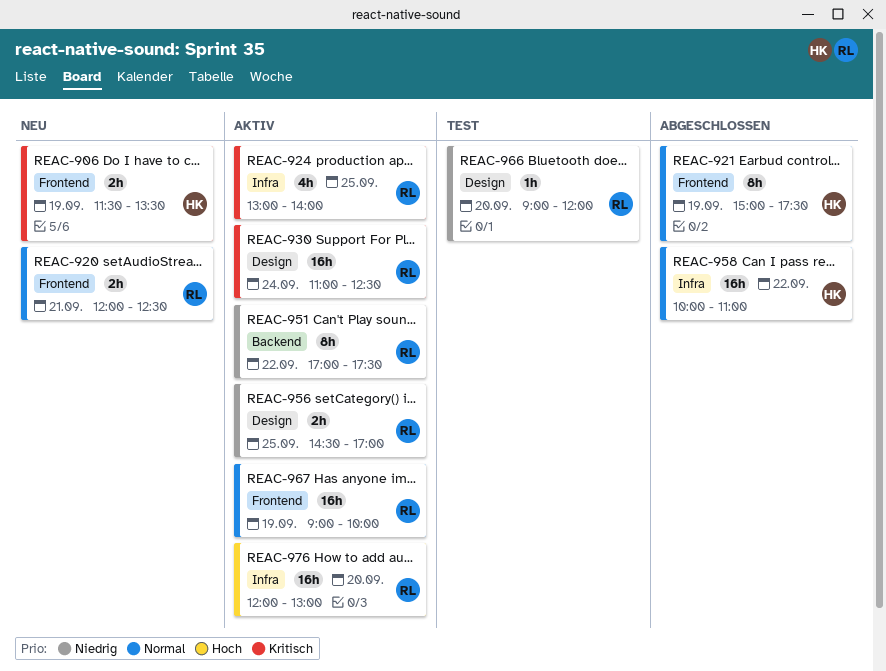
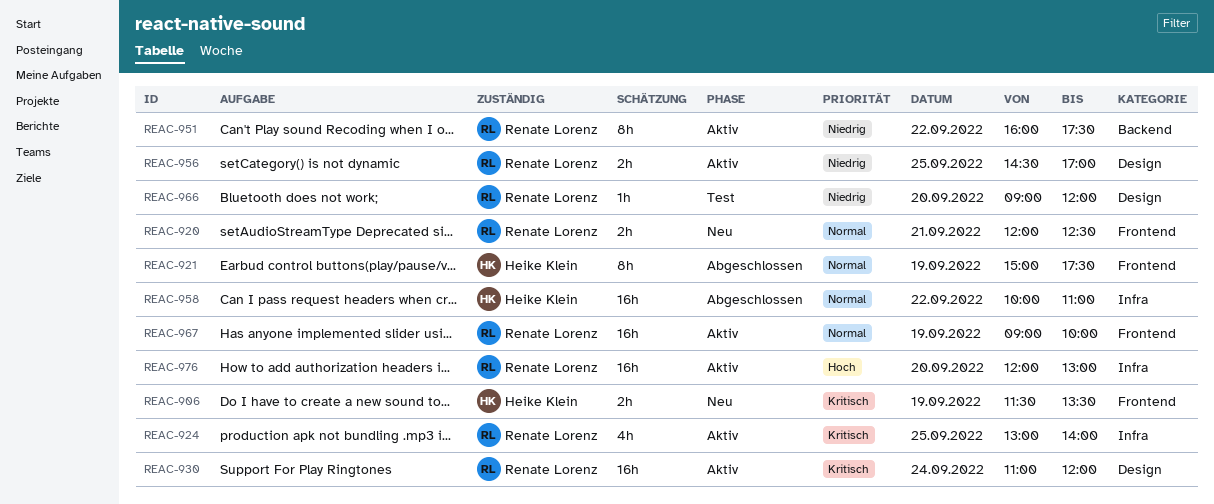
REAC-930, ends: 12:30 -> 12:00
REAC-951, begins: 17:00 -> 16:00

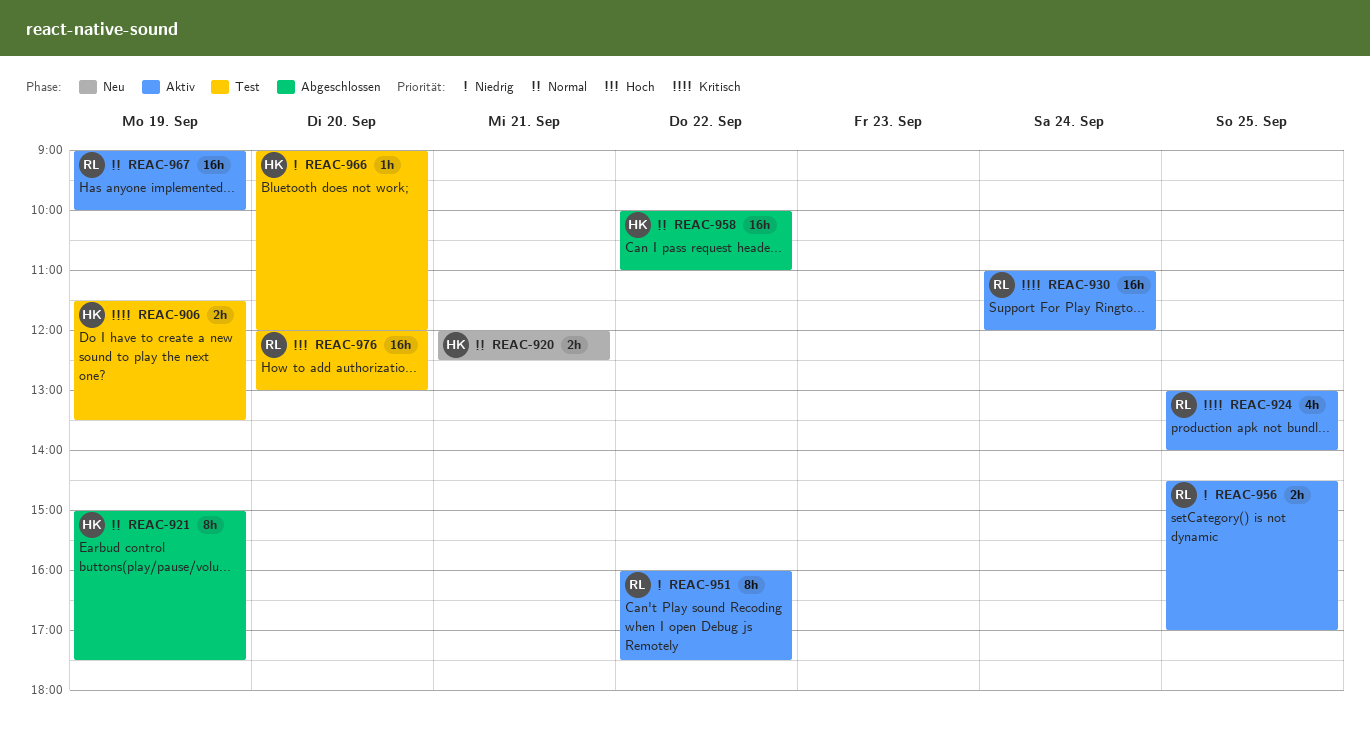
REAC-906, status: Neu -> Test
REAC-920, owner: Renate Lorenz -> Heike Klein
REAC-966, owner: Renate Lorenz -> Heike Klein
REAC-976, status: Aktiv -> Test

